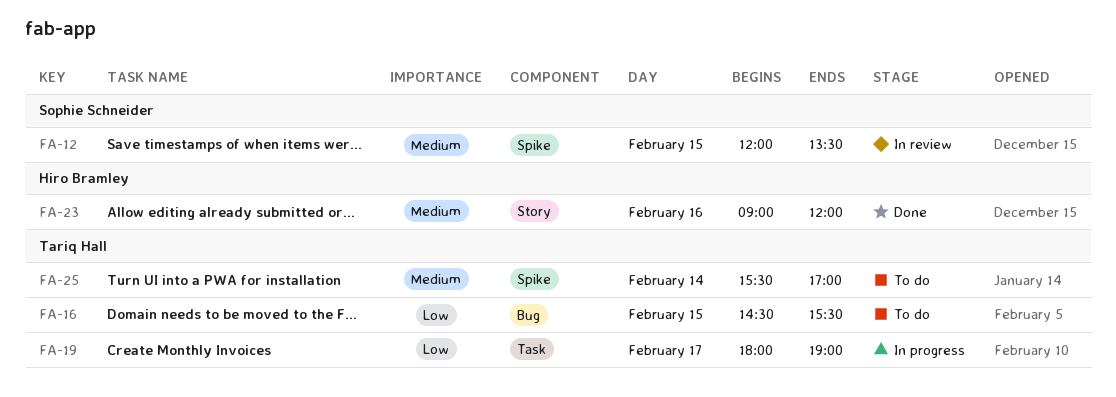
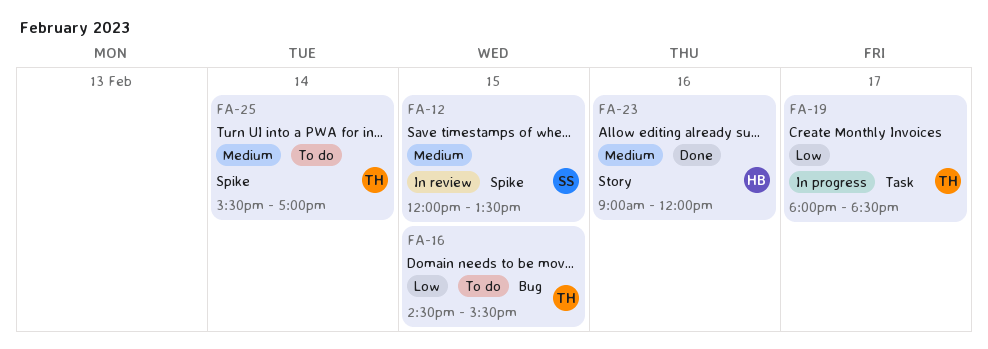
FA-19, ends: 19:00 -> 18:30

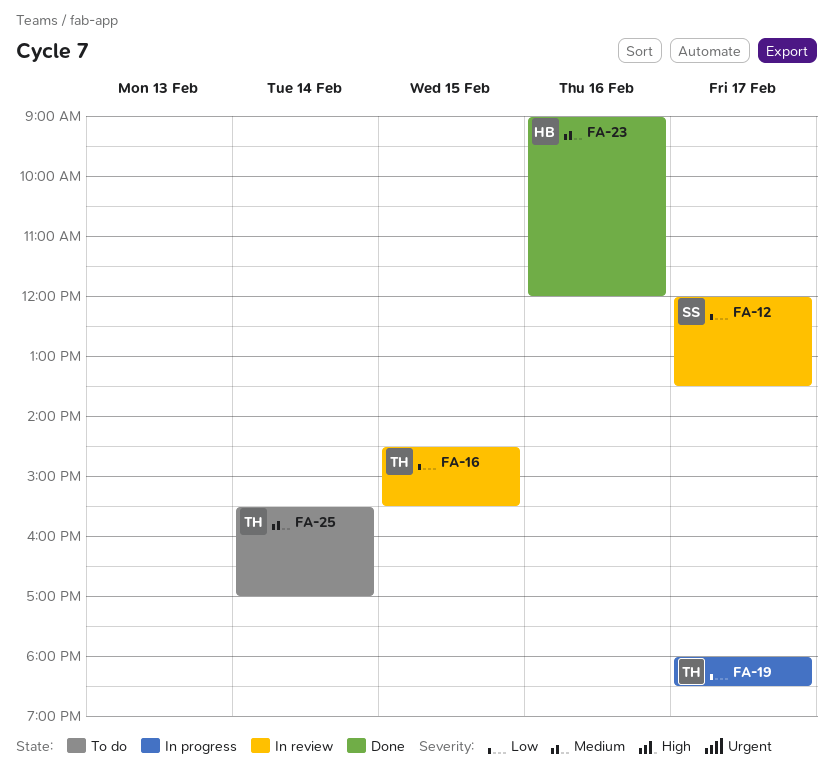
FA-12, priority: Medium -> Low
FA-12, day: Feb 15 -> Feb 17
FA-16, status: To do -> In review

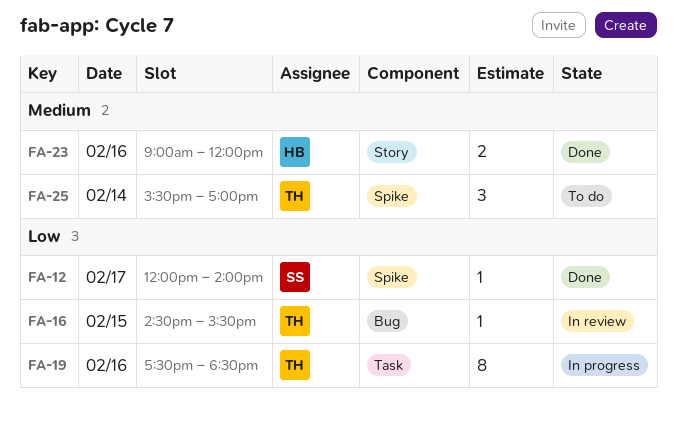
FA-12, status: In review -> Done
FA-12, ends: 13:30 -> 14:00
FA-19, day: Feb 17 -> Feb 16
FA-19, begins: 18:00 -> 17:30

